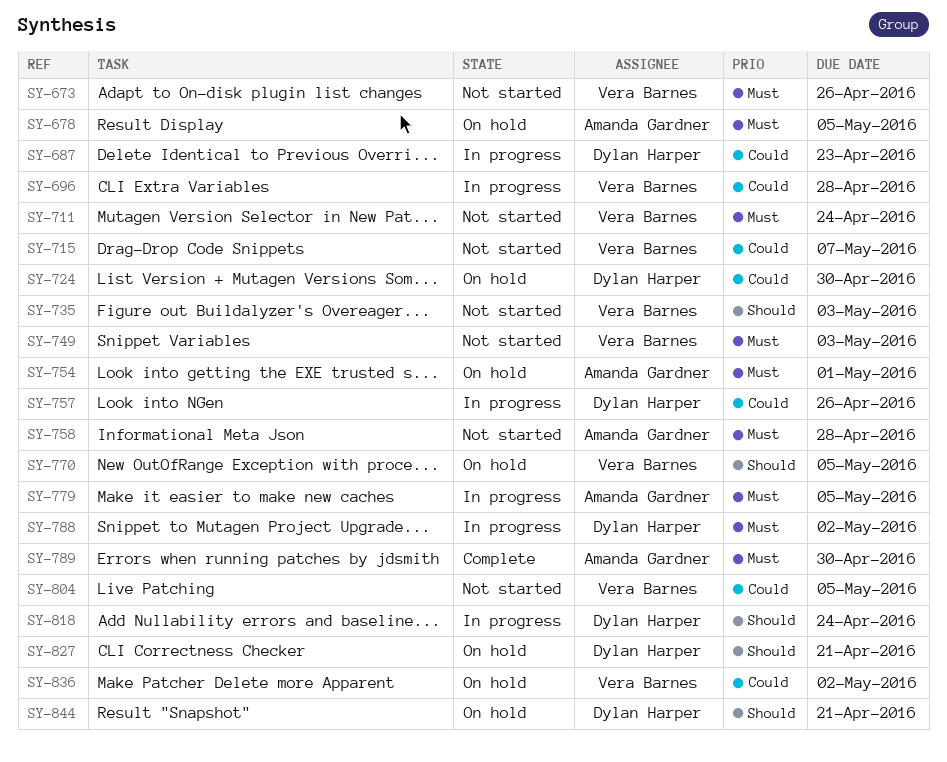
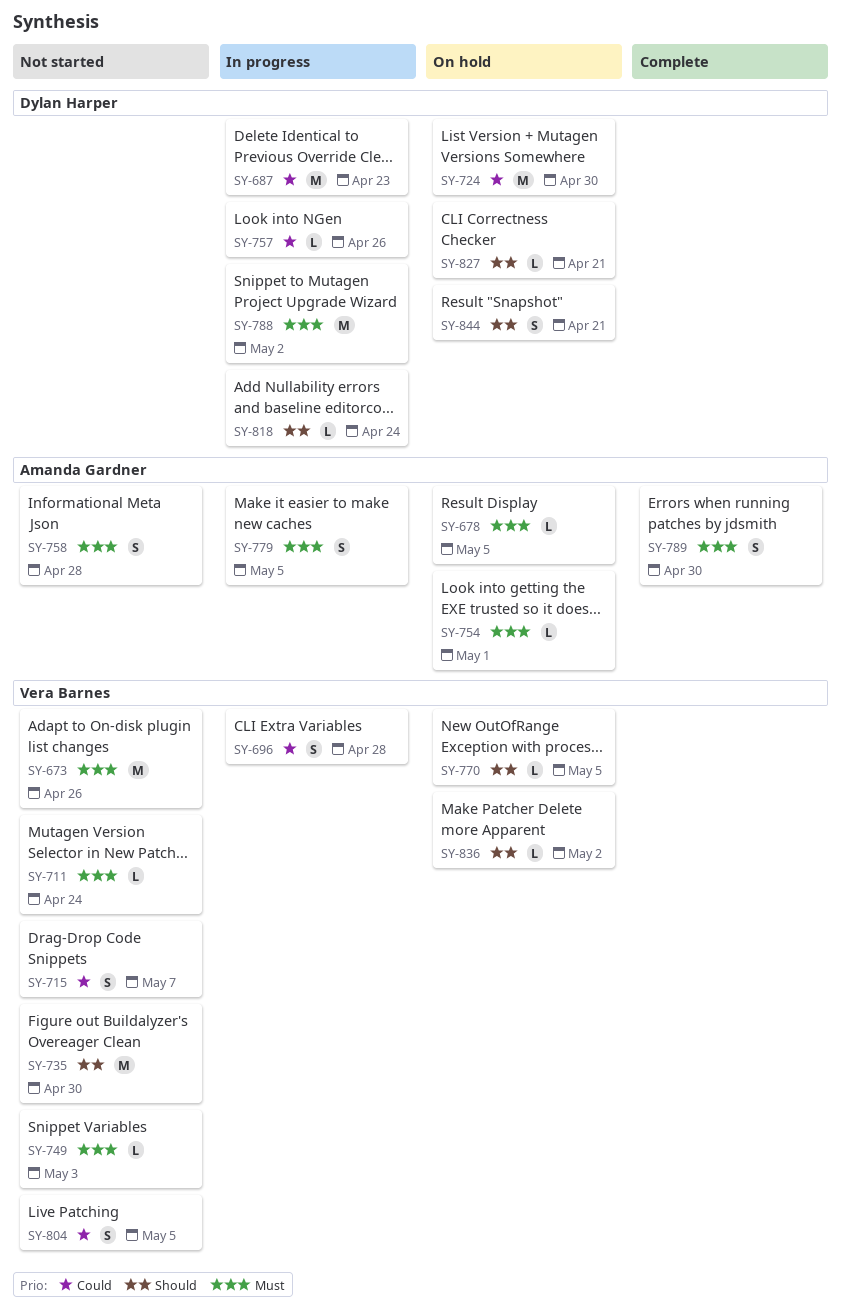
SY-735, due: May 3 -> Apr 30
SY-836, priority: Could -> Should

